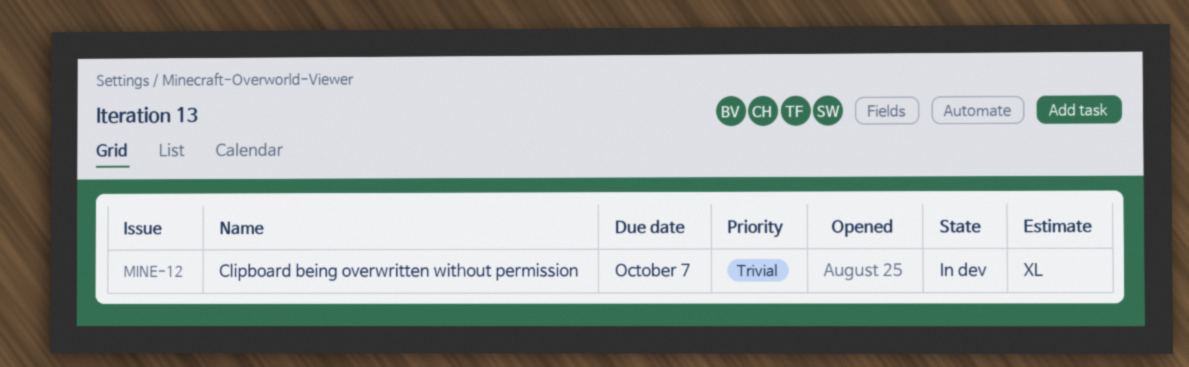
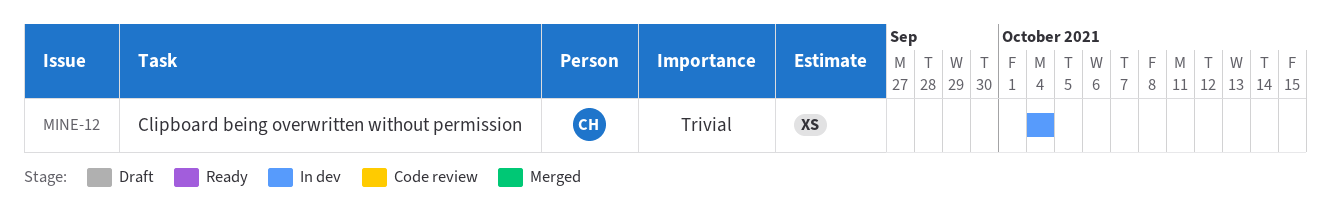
MINE-12, estimate: XL -> XS
MINE-12, due: Oct 7 -> Oct 4

